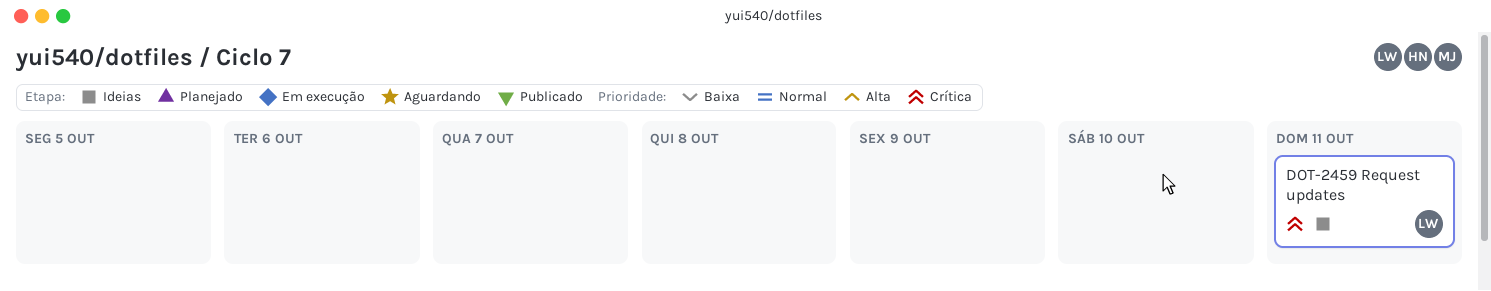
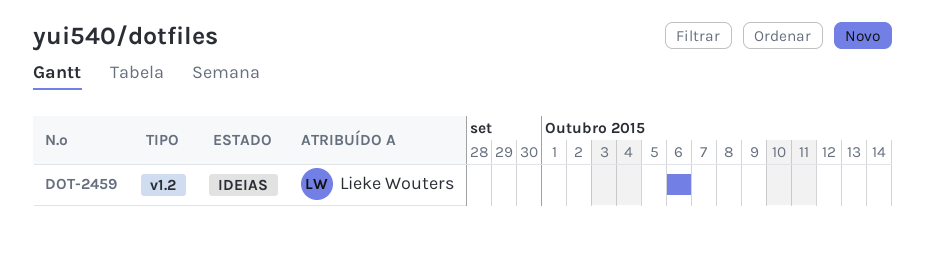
DOT-2459, due: Oct 11 -> Oct 6

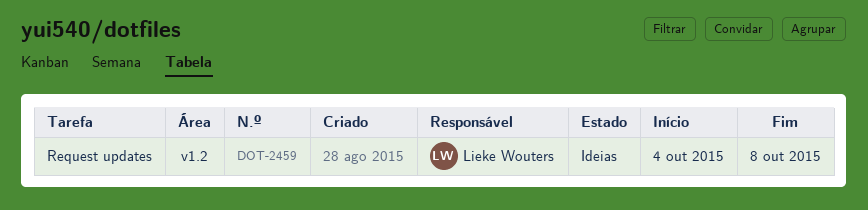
DOT-2459, start: Oct 6 -> Oct 4
DOT-2459, due: Oct 6 -> Oct 8

